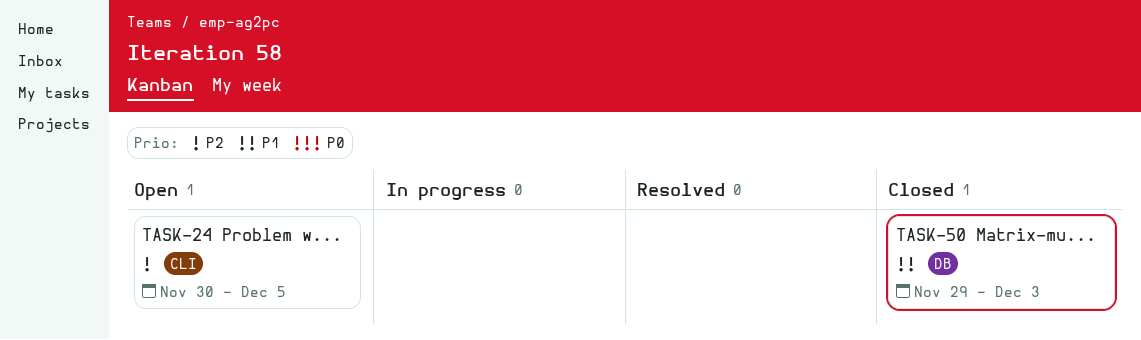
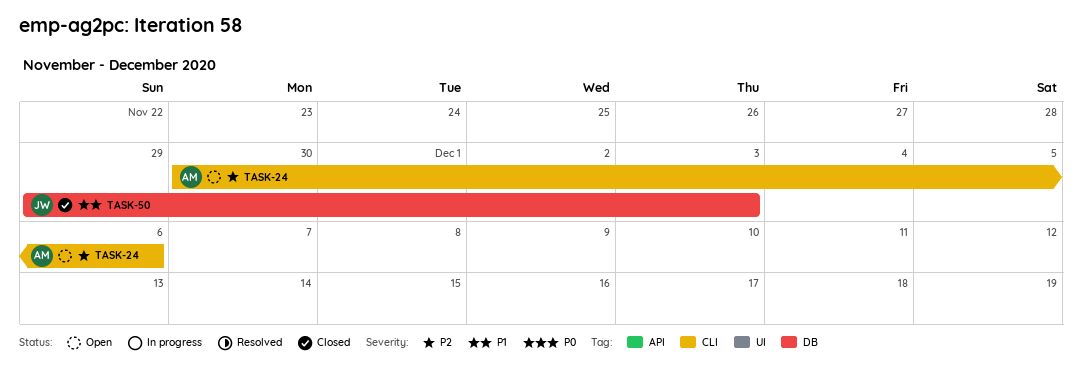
TASK-24, due: Dec 5 -> Dec 6

